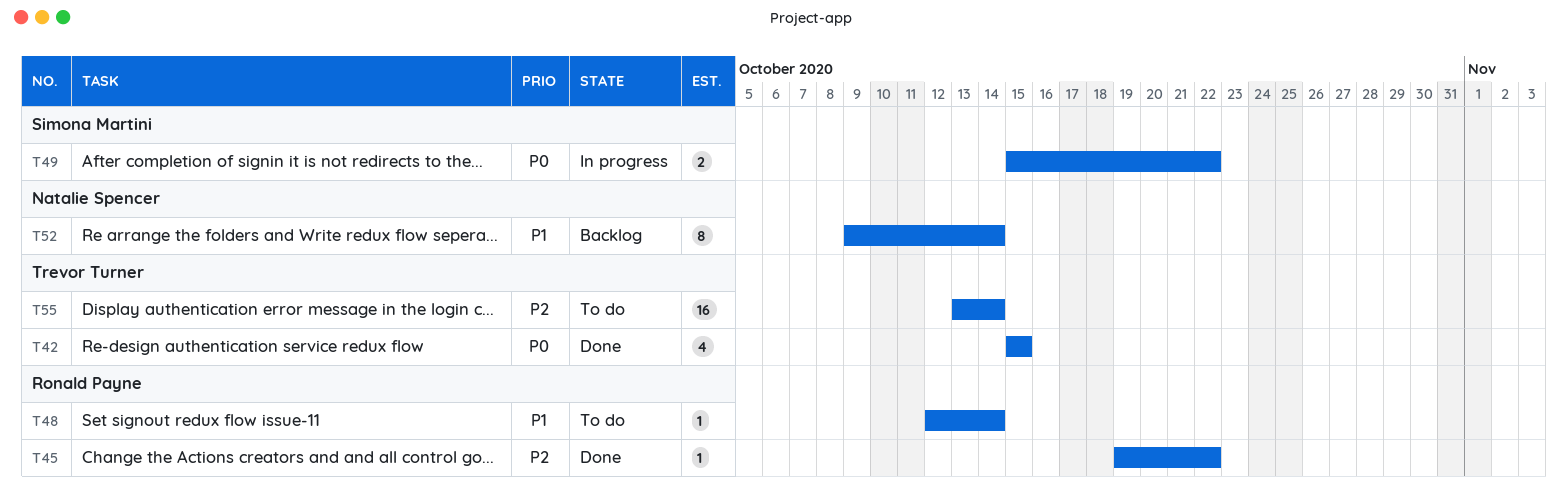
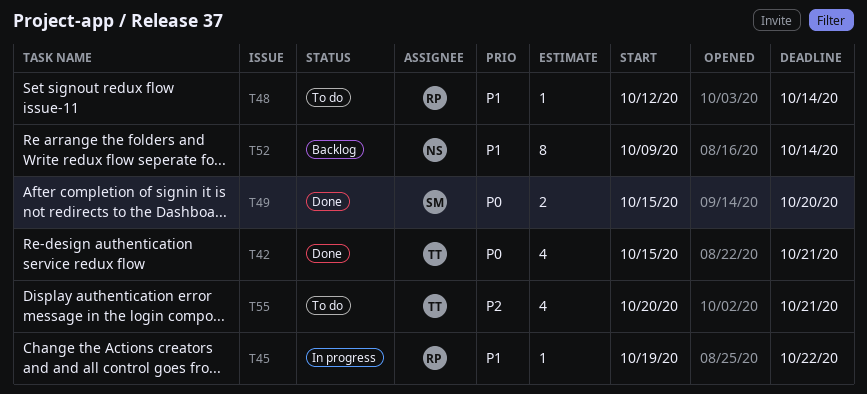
T42, due: Oct 15 -> Oct 21
T45, status: Done -> In progress
T45, priority: P2 -> P1
T49, status: In progress -> Done
T49, due: Oct 22 -> Oct 20
T55, estimate: 16 -> 4
T55, start: Oct 13 -> Oct 20
T55, due: Oct 14 -> Oct 21

